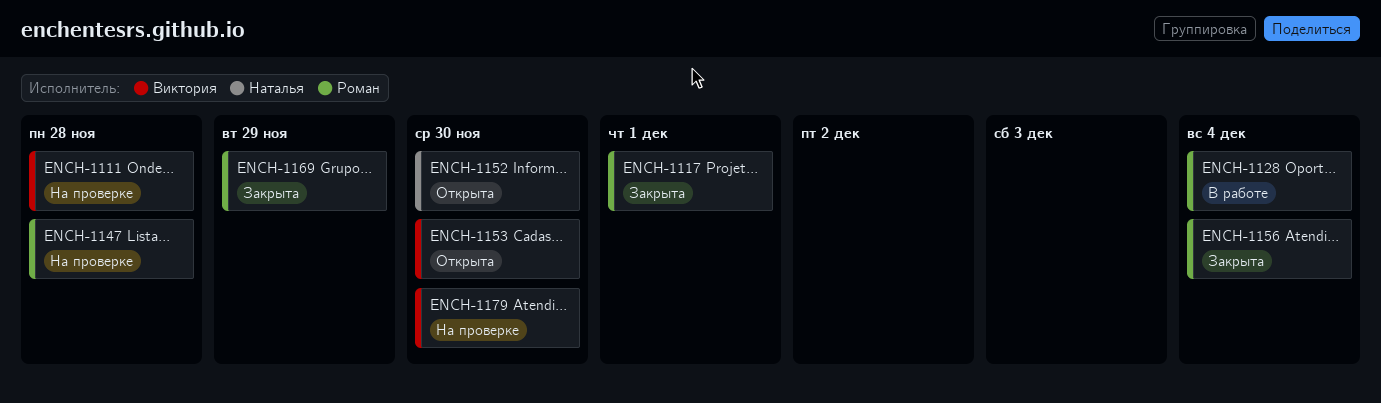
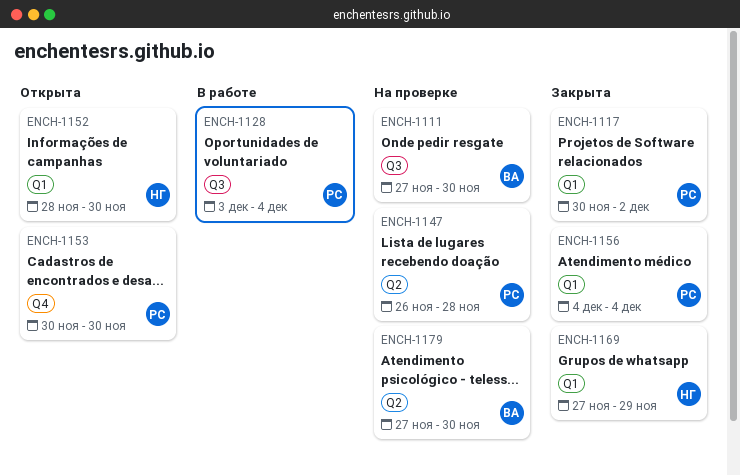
ENCH-1111, due: Nov 28 -> Nov 30
ENCH-1117, due: Dec 1 -> Dec 2
ENCH-1153, owner: Виктория -> Роман
ENCH-1169, owner: Роман -> Наталья

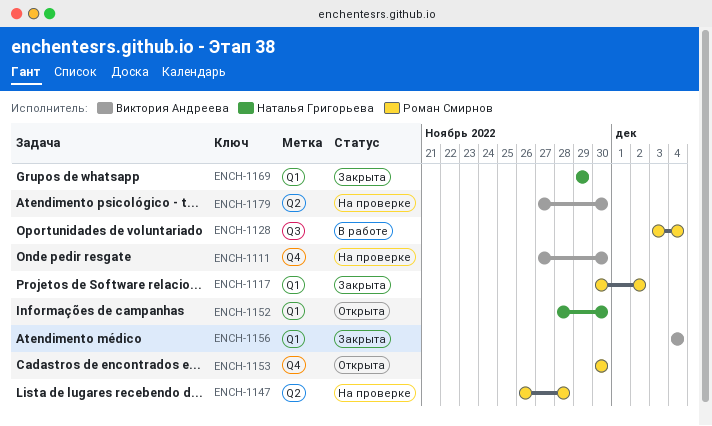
ENCH-1111, label: Q3 -> Q4
ENCH-1156, owner: Роман Смирнов -> Виктория Андреева
ENCH-1169, start: Nov 27 -> Nov 29

